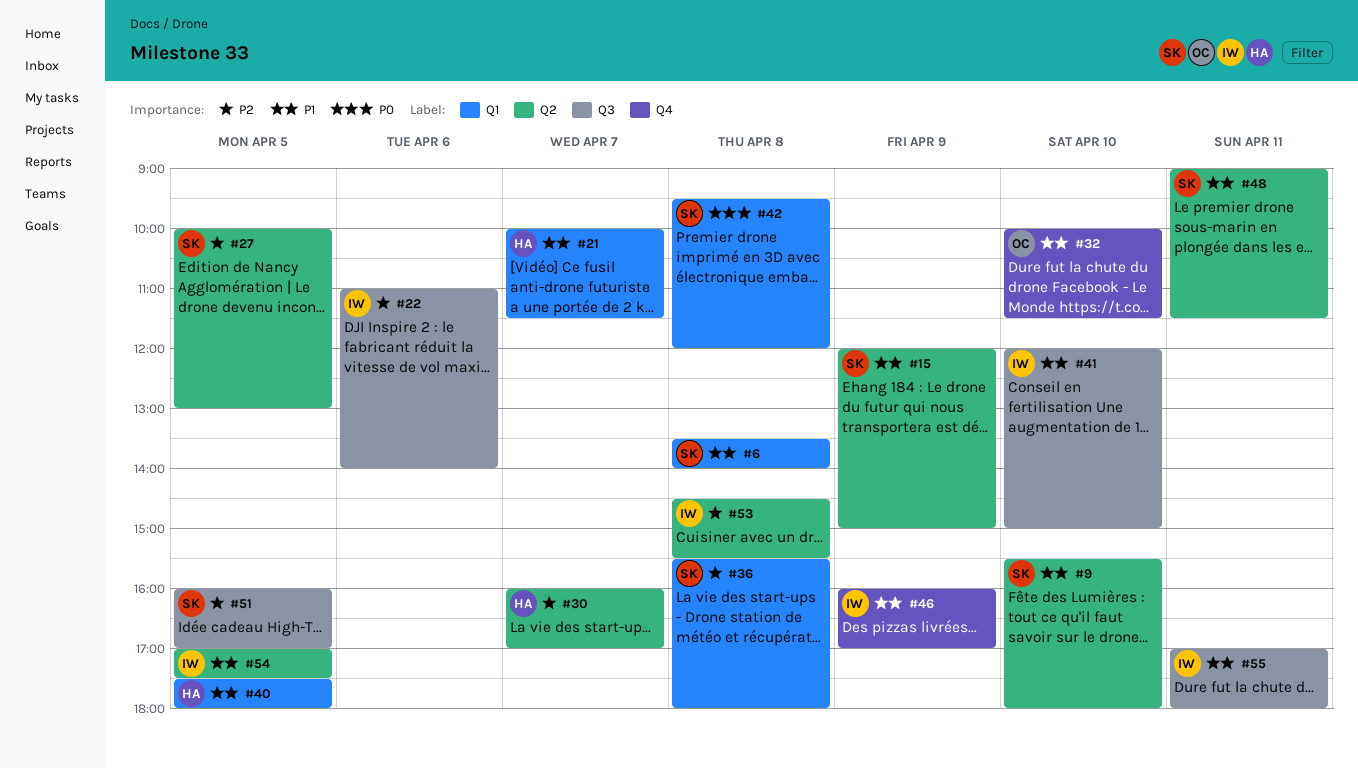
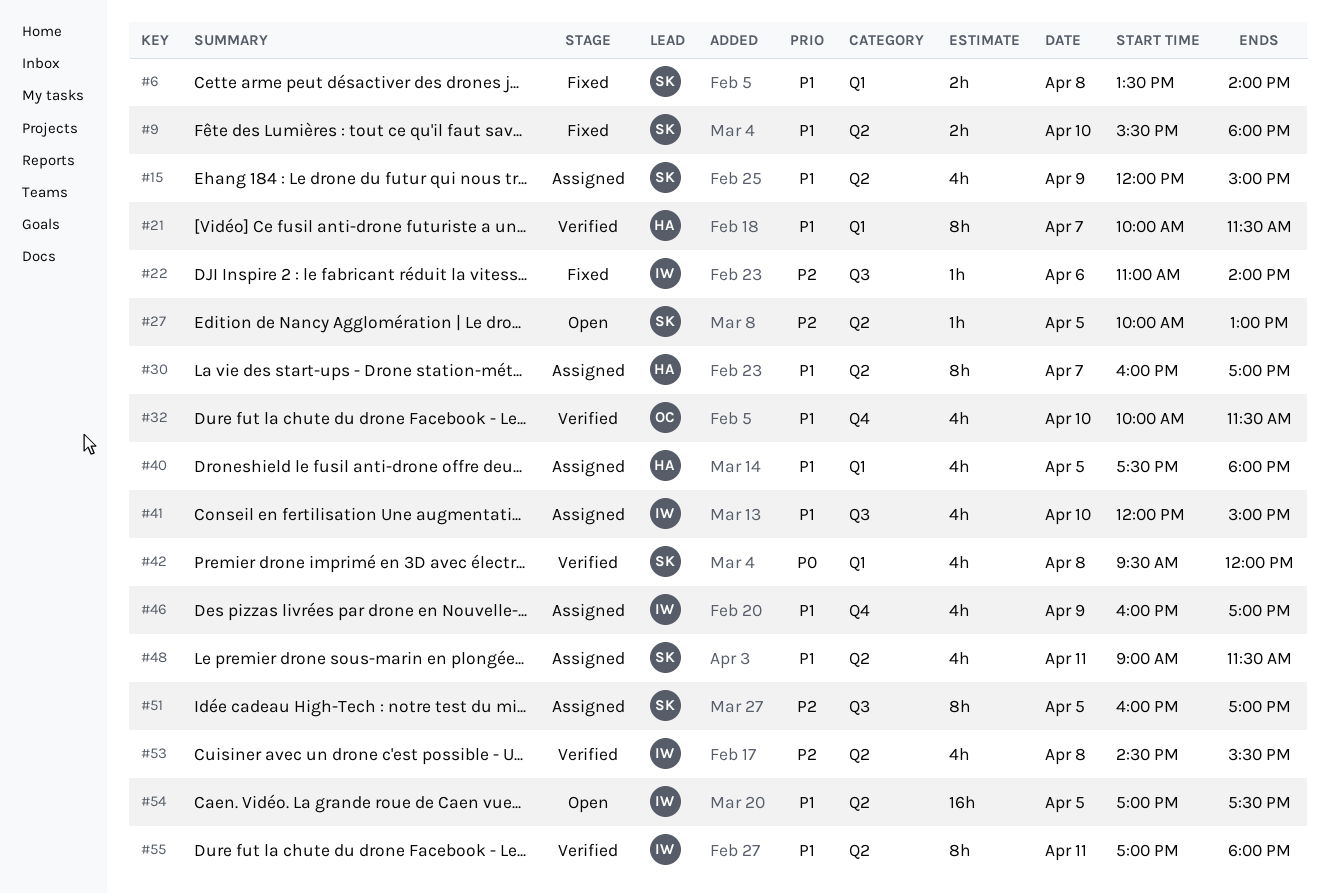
#30, priority: P2 -> P1
#36: present -> none
#55, label: Q3 -> Q2

